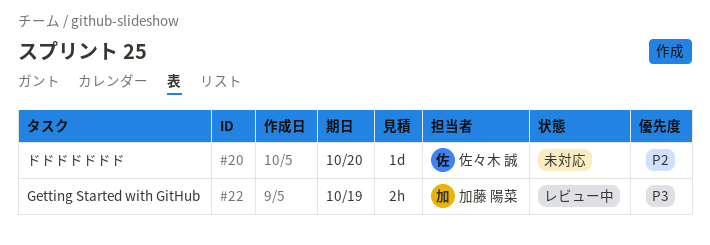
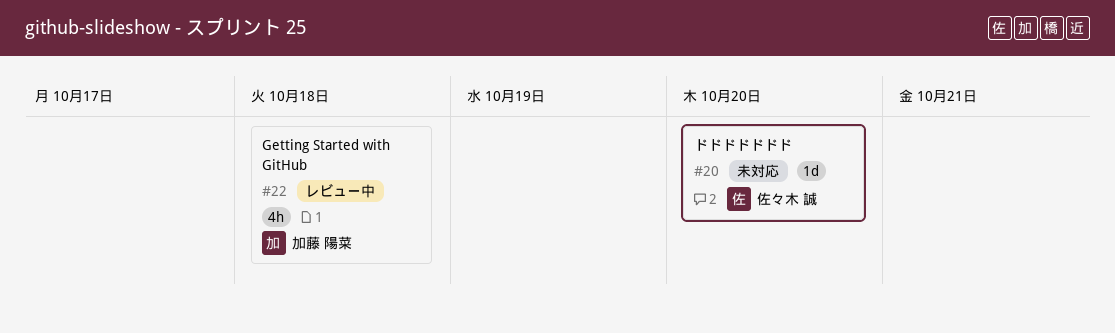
#22, estimate: 2h -> 4h
#22, due: Oct 19 -> Oct 18

